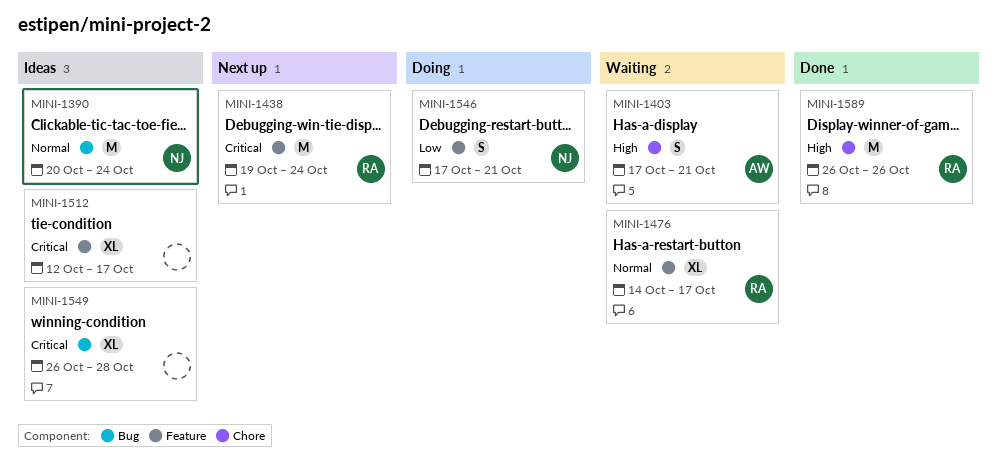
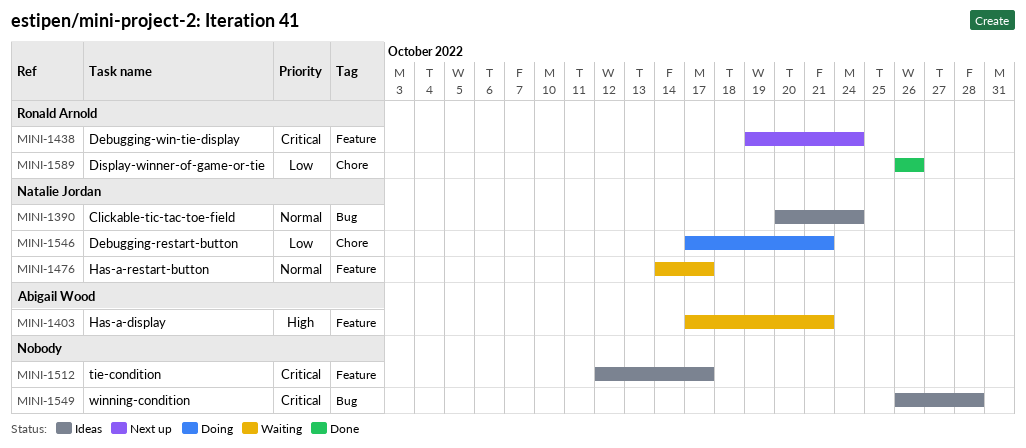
MINI-1403, label: Chore -> Feature
MINI-1476, owner: Ronald Arnold -> Natalie Jordan
MINI-1546, label: Feature -> Chore
MINI-1589, priority: High -> Low

